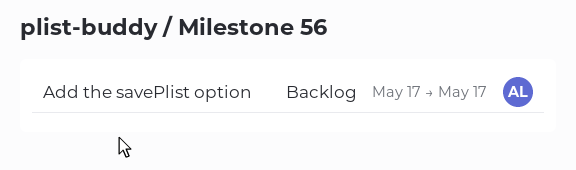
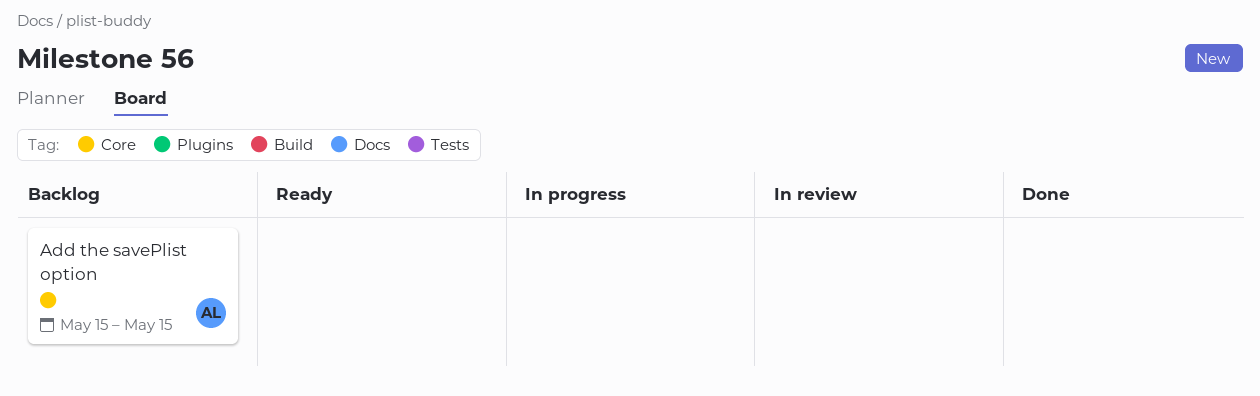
Add the savePlist option, start: May 17 -> May 15
Add the savePlist option, due: May 17 -> May 15

